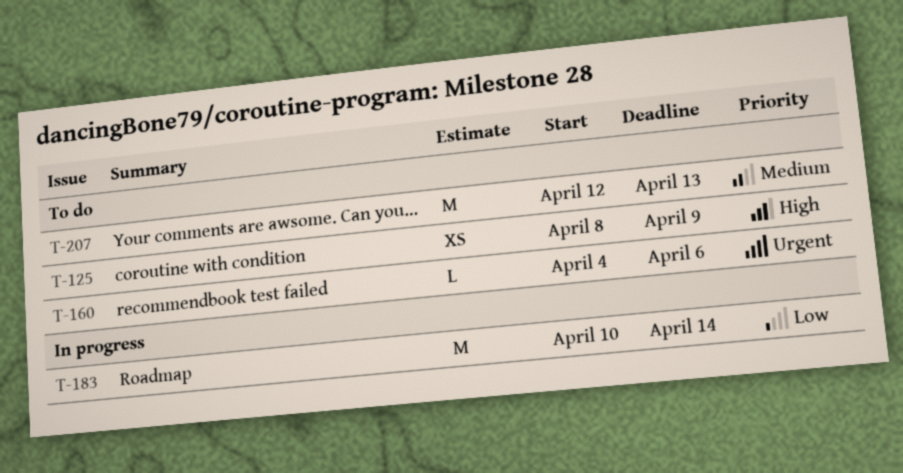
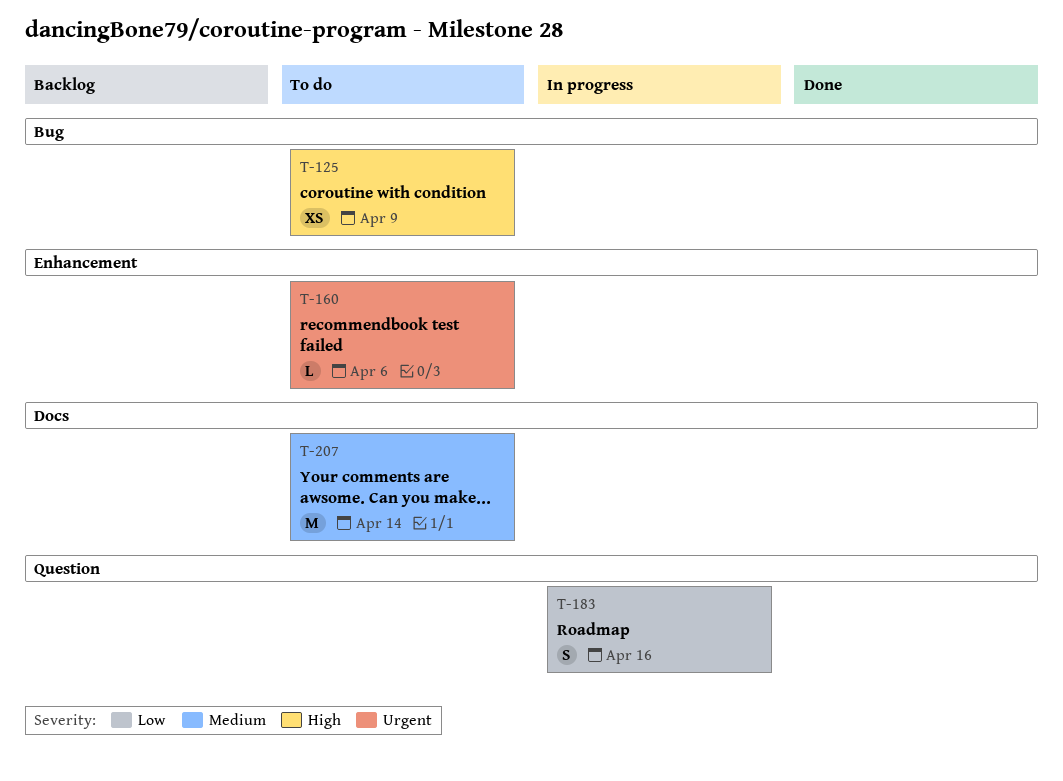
T-183, estimate: M -> S
T-183, due: Apr 14 -> Apr 16
T-207, due: Apr 13 -> Apr 14

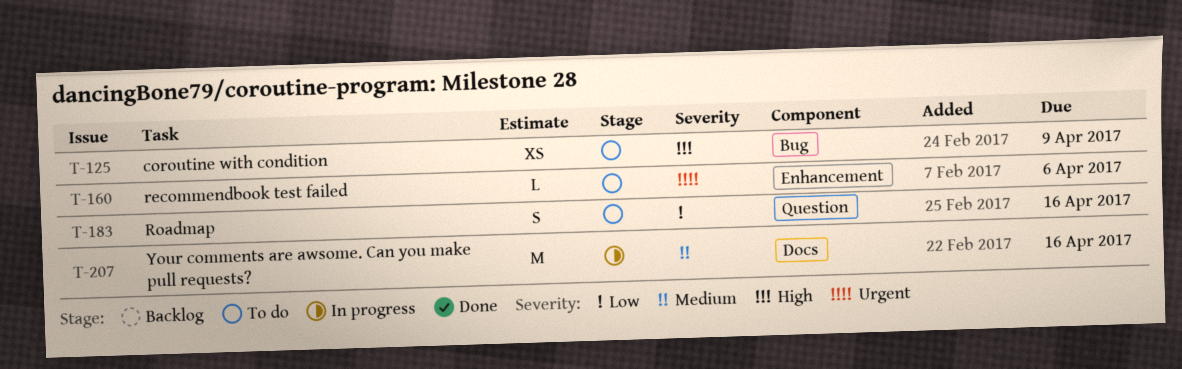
T-183, status: In progress -> To do
T-207, status: To do -> In progress
T-207, due: Apr 14 -> Apr 16

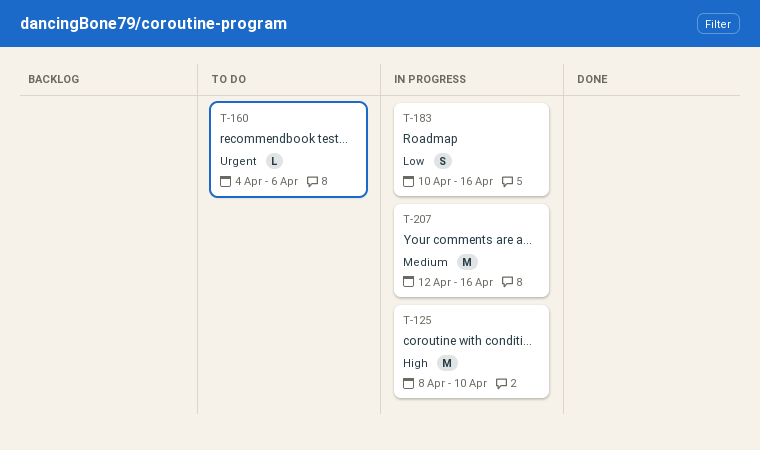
T-125, status: To do -> In progress
T-125, estimate: XS -> M
T-125, due: Apr 9 -> Apr 10
T-183, status: To do -> In progress

